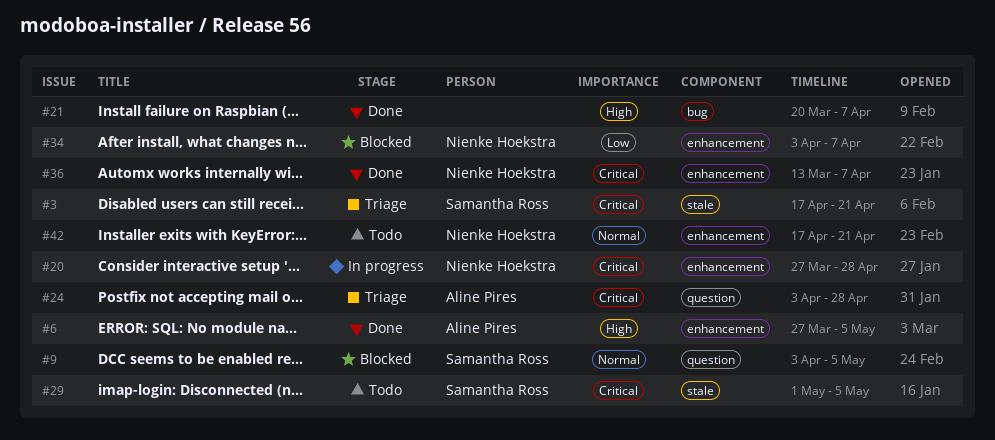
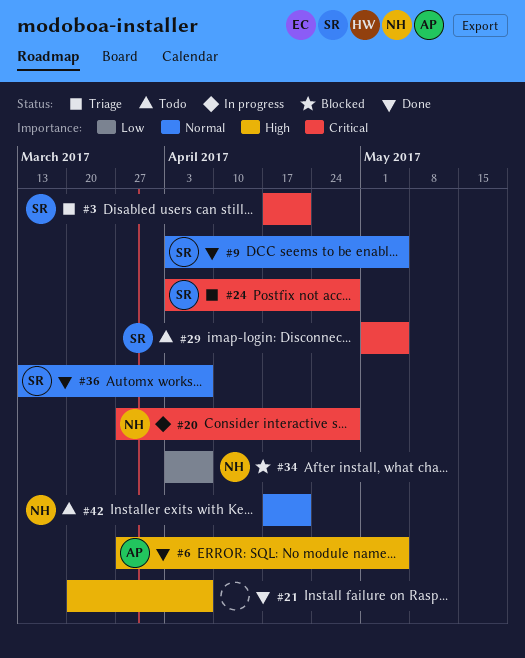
#9, status: Blocked -> Done
#24, owner: Aline Pires -> Samantha Ross
#36, owner: Nienke Hoekstra -> Samantha Ross
#36, priority: Critical -> Normal

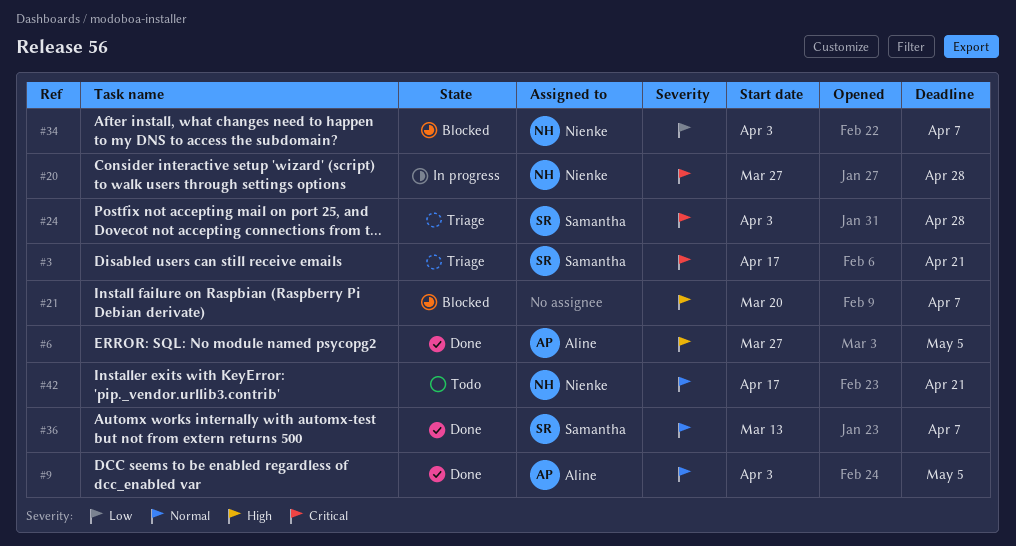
#9, owner: Samantha -> Aline
#21, status: Done -> Blocked
#29: present -> none

